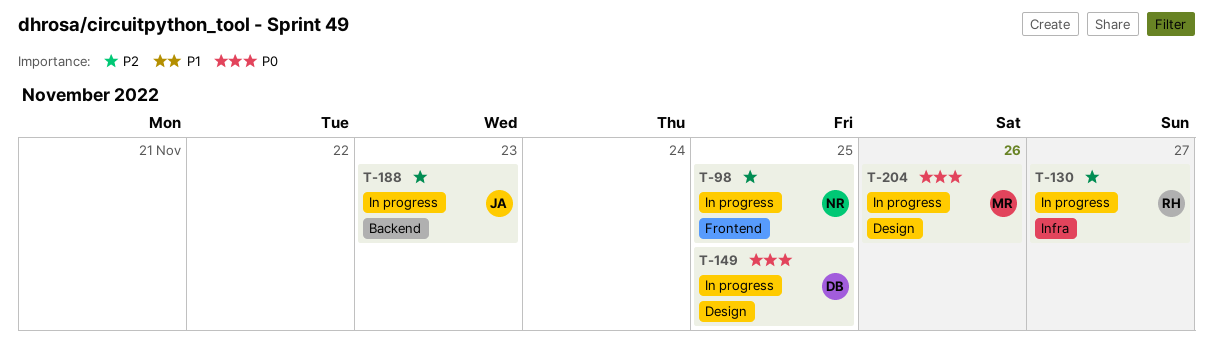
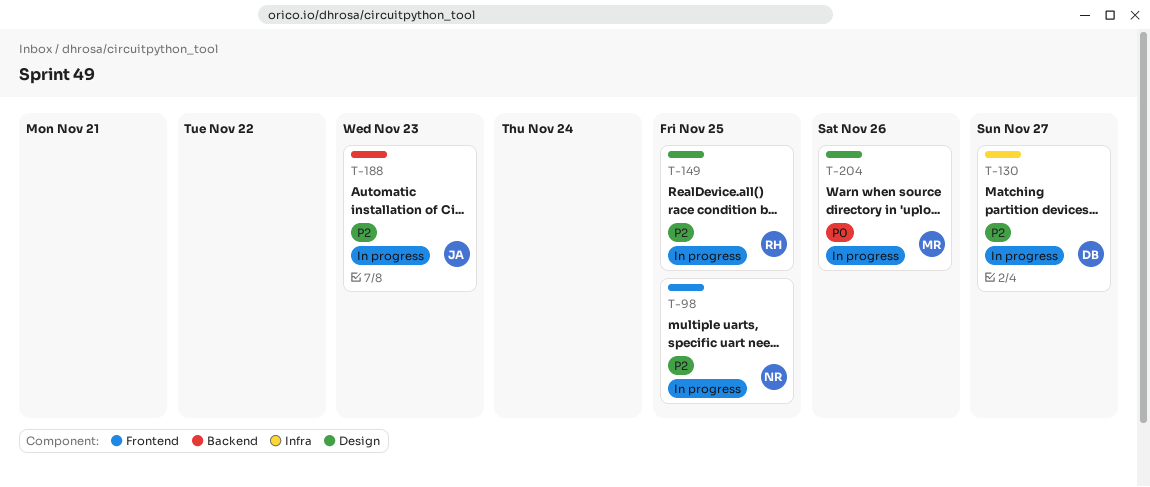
T-130, owner: RH -> DB
T-149, owner: DB -> RH
T-149, priority: P0 -> P2

